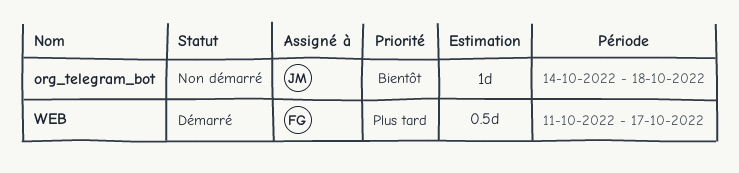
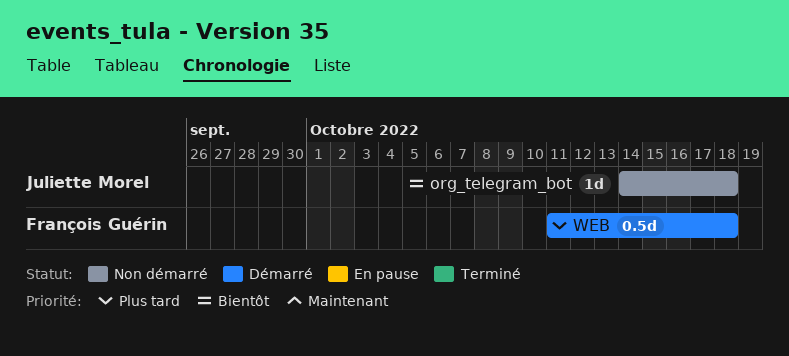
WEB, due: Oct 17 -> Oct 18

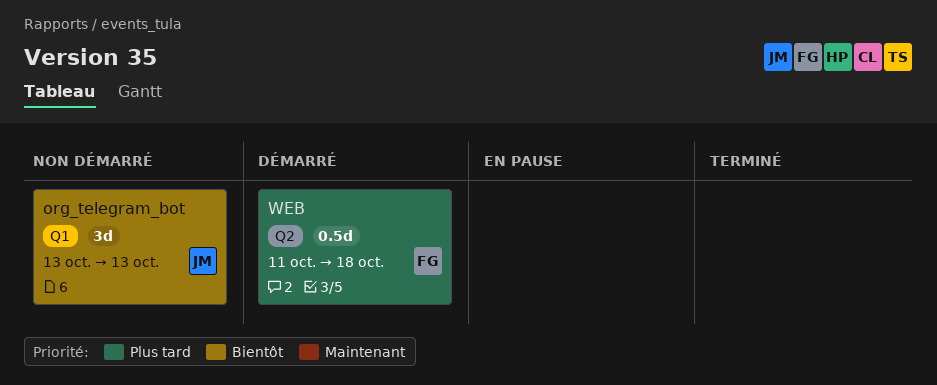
org_telegram_bot, estimate: 1d -> 3d
org_telegram_bot, start: Oct 14 -> Oct 13
org_telegram_bot, due: Oct 18 -> Oct 13

